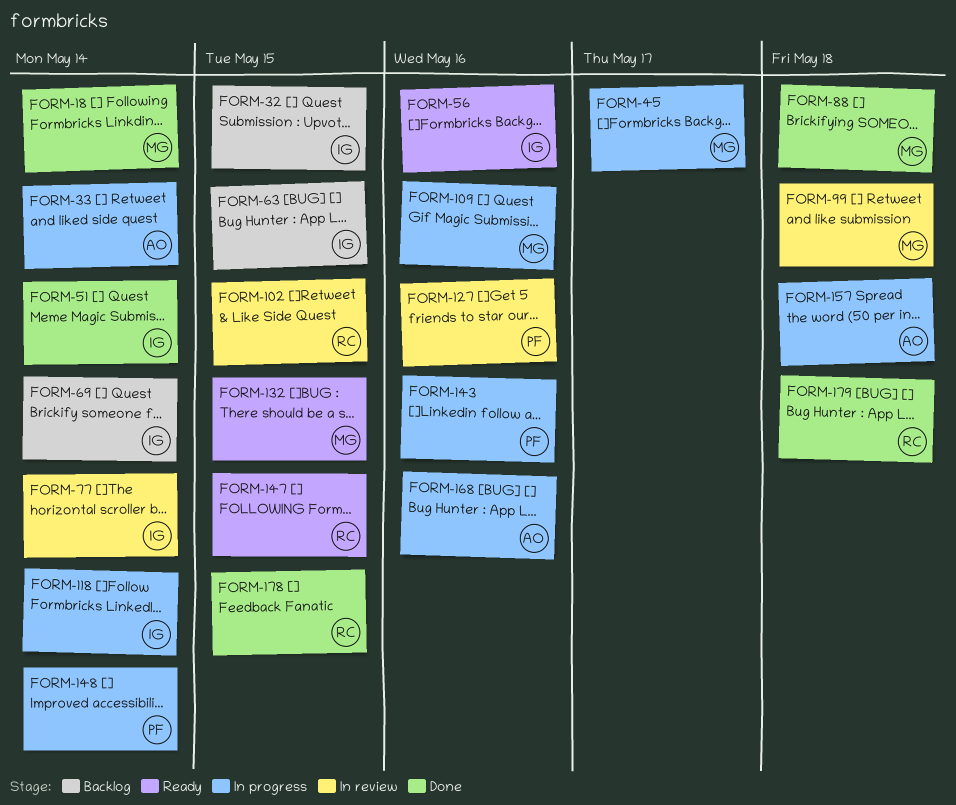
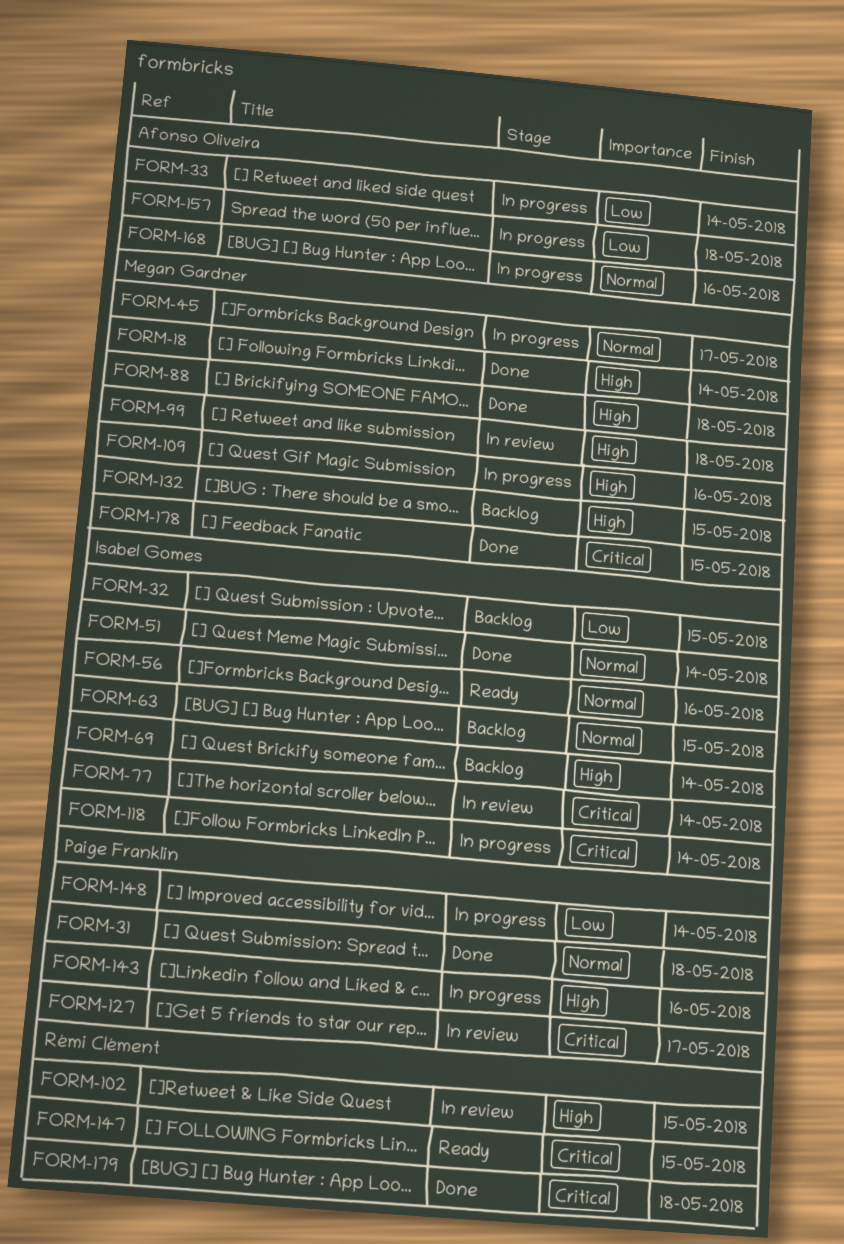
FORM-31: none -> present
FORM-127, due: May 16 -> May 17
FORM-132, status: Ready -> Backlog
FORM-178, owner: Rémi Clément -> Megan Gardner

